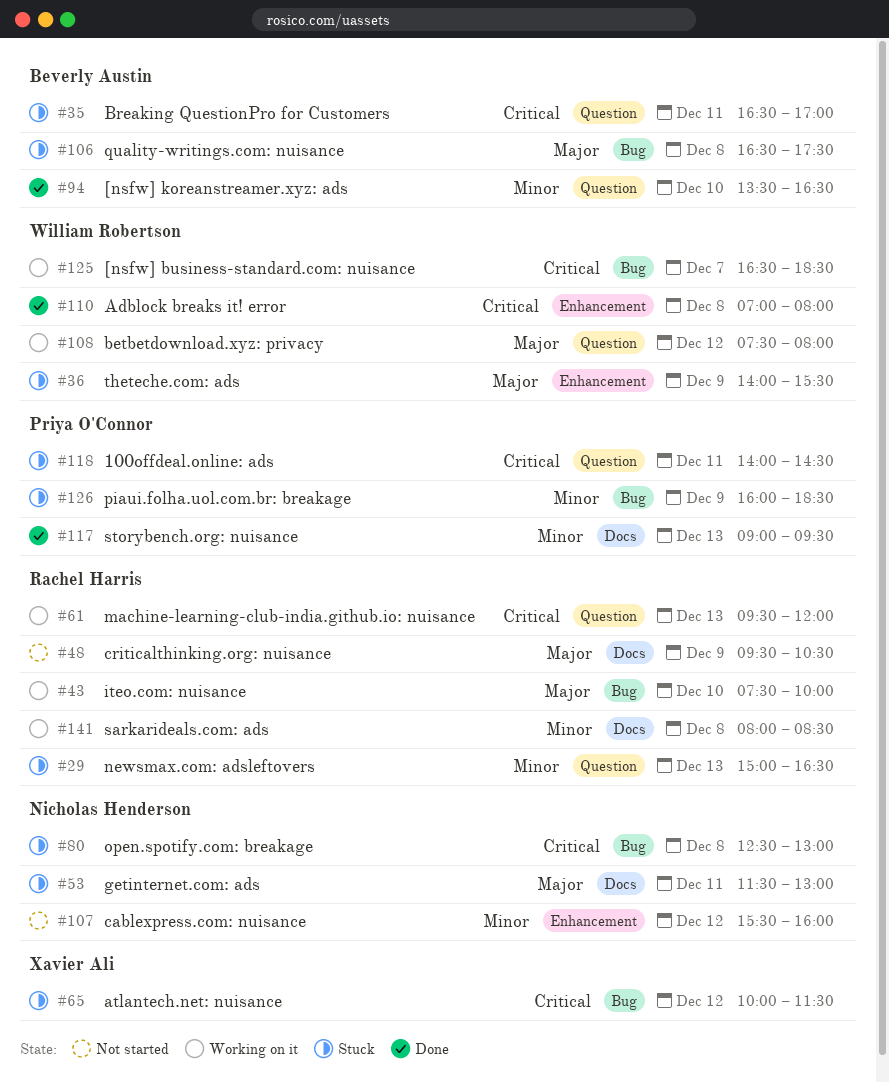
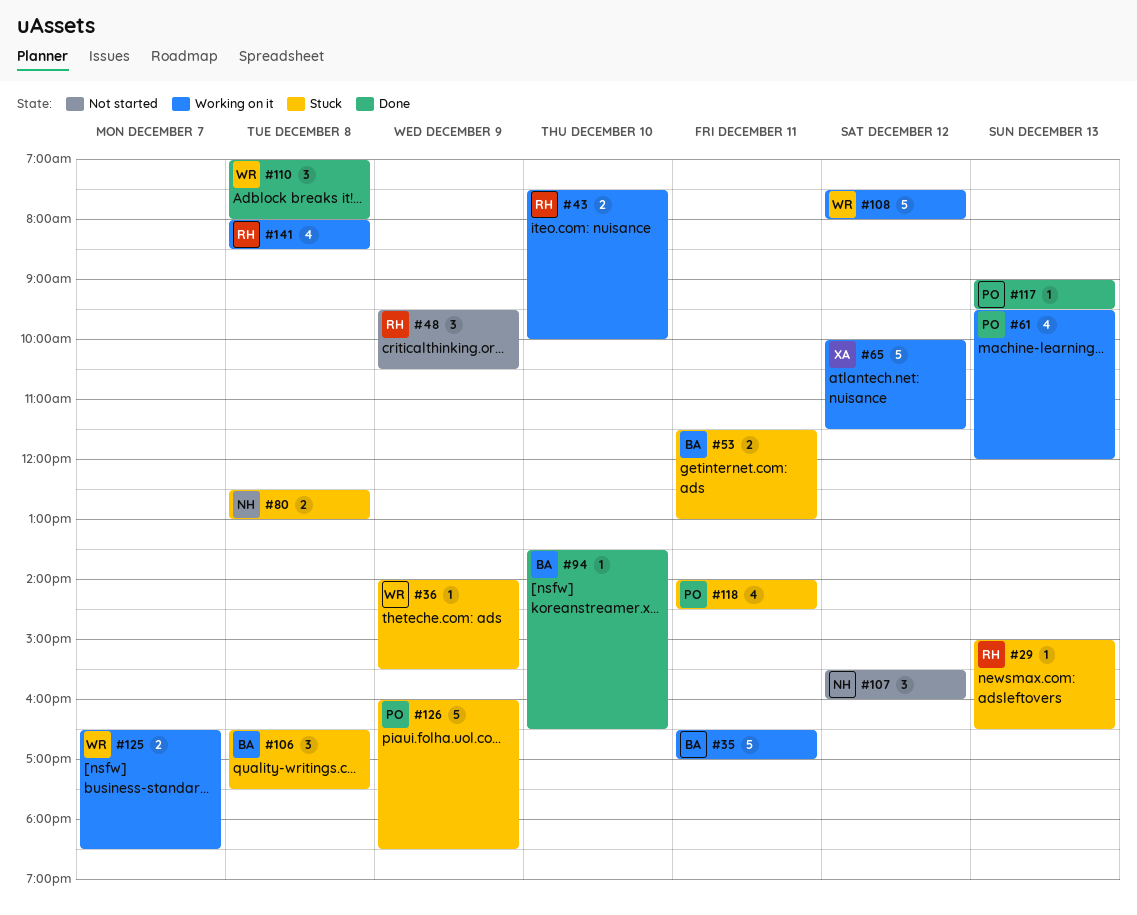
#35, status: Stuck -> Working on it
#53, owner: Nicholas Henderson -> Beverly Austin
#61, owner: Rachel Harris -> Priya O'Connor
#65, status: Stuck -> Working on it

